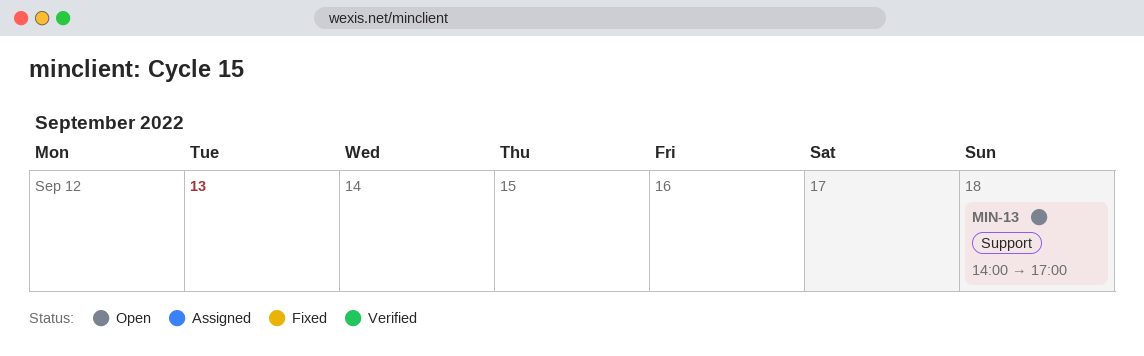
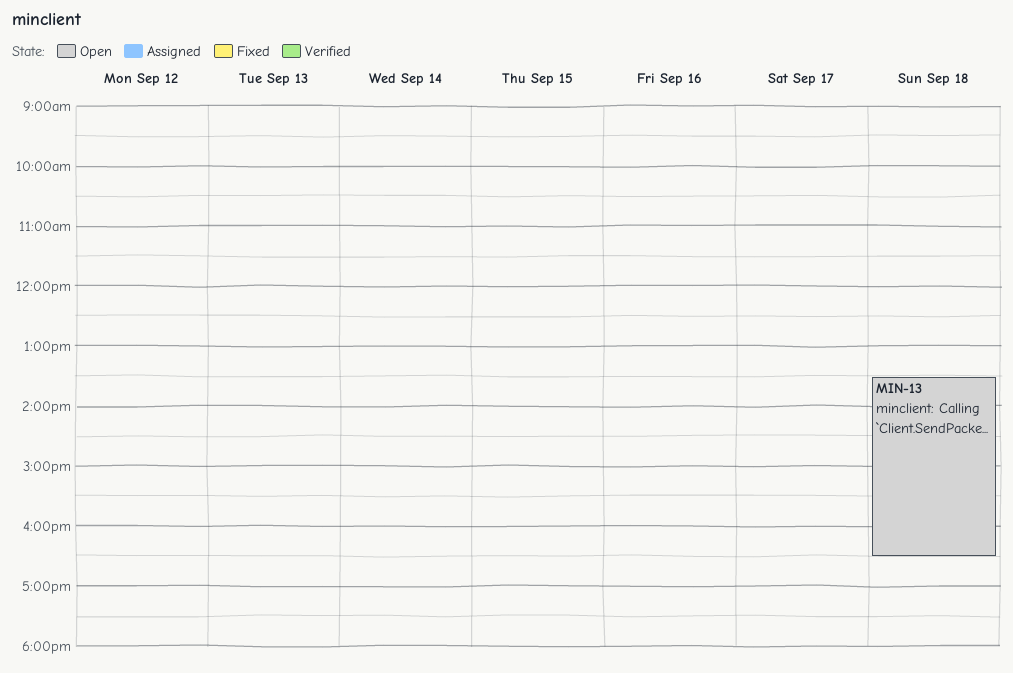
MIN-13, begins: 14:00 -> 13:30
MIN-13, ends: 17:00 -> 16:30

